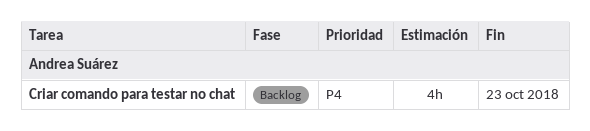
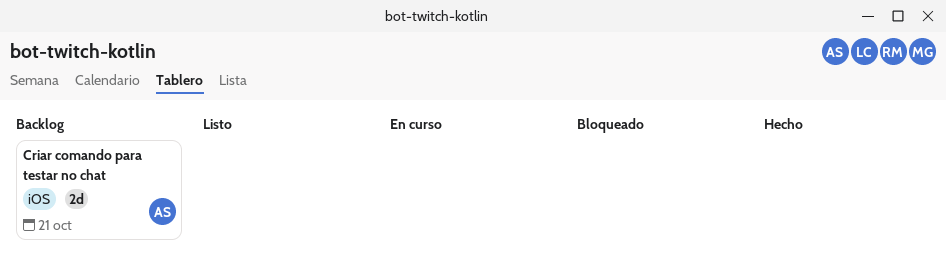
Criar comando para testar no chat, estimate: 4h -> 2d
Criar comando para testar no chat, due: Oct 23 -> Oct 21

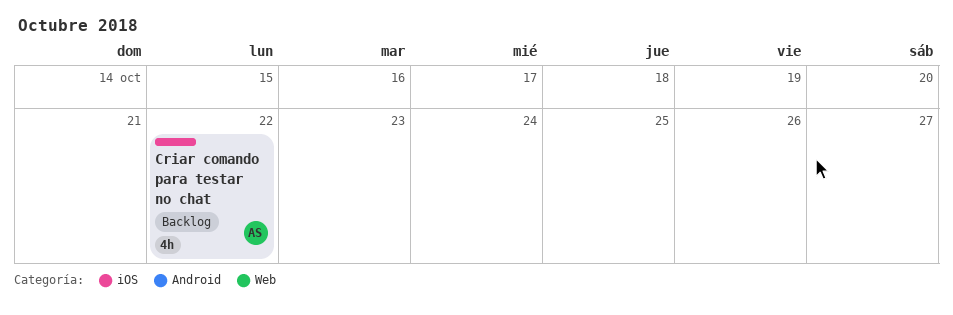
Criar comando para testar no chat, estimate: 2d -> 4h
Criar comando para testar no chat, due: Oct 21 -> Oct 22

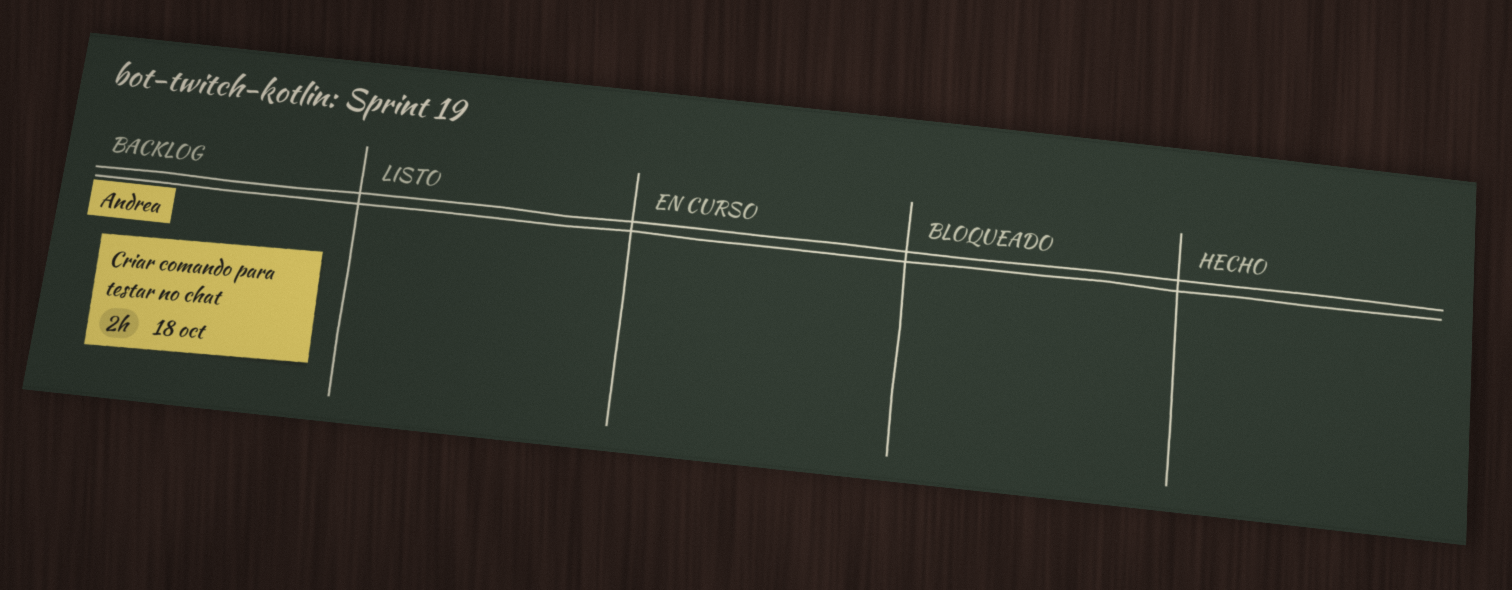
Criar comando para testar no chat, estimate: 4h -> 2h
Criar comando para testar no chat, due: Oct 22 -> Oct 18

